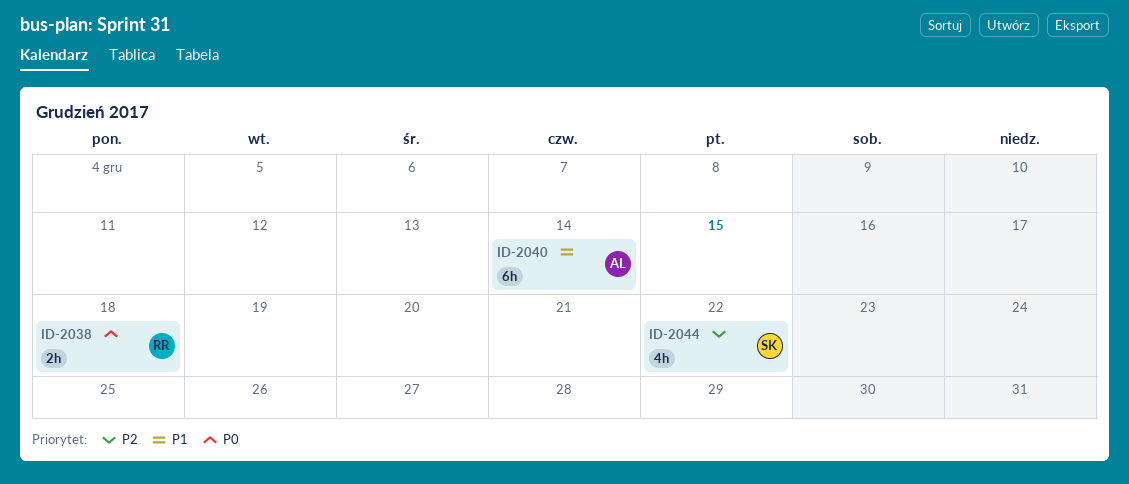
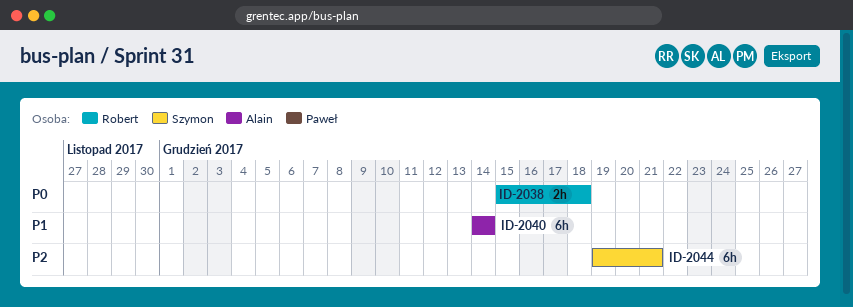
ID-2044, estimate: 4h -> 6h
ID-2044, due: Dec 22 -> Dec 21

